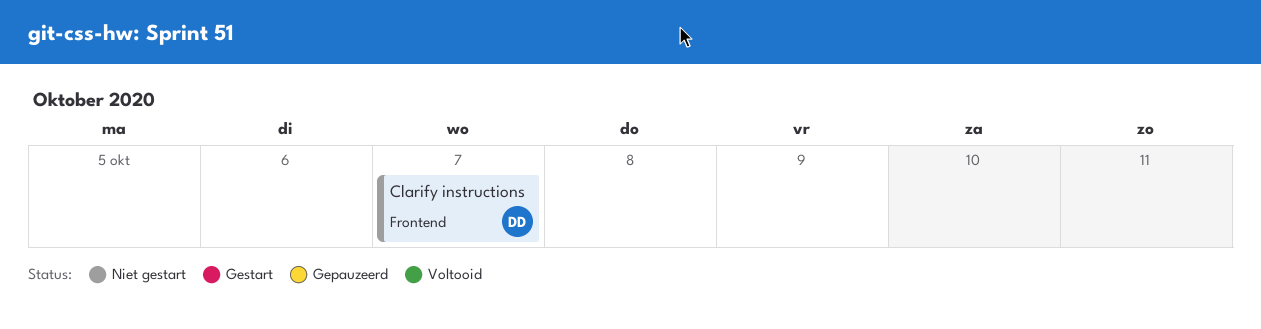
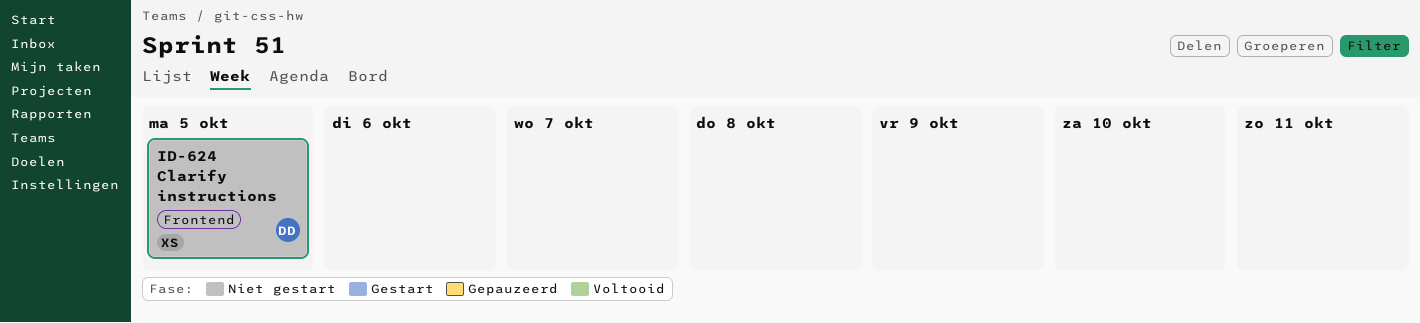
Clarify instructions, due: Oct 7 -> Oct 5

